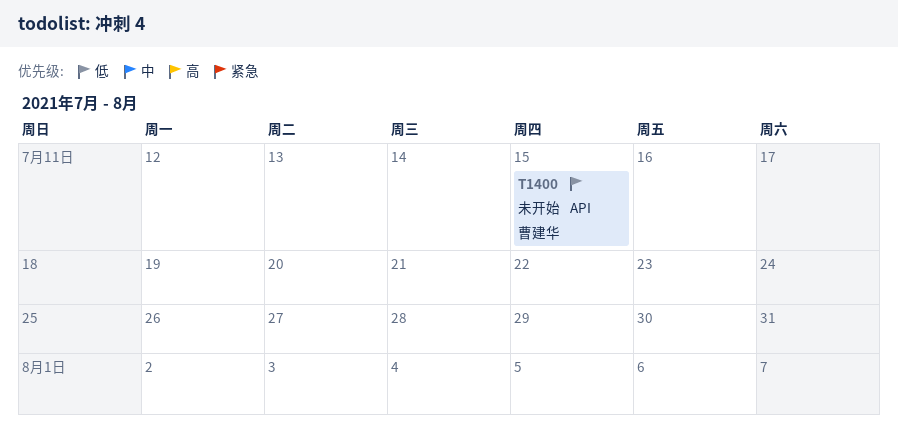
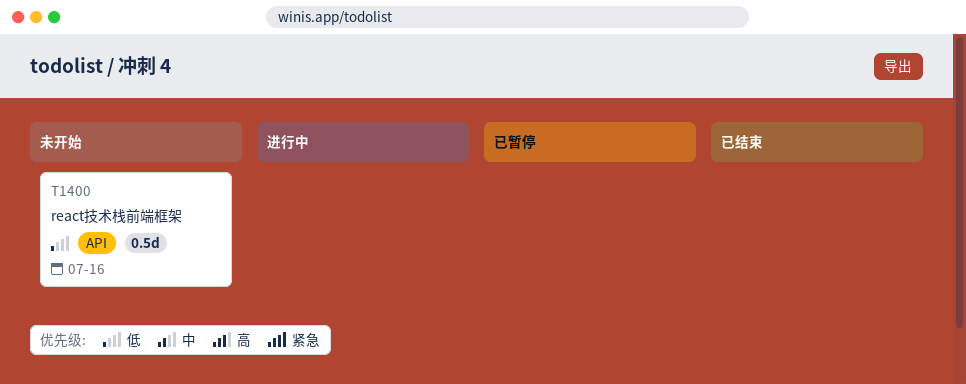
T1400, due: Jul 15 -> Jul 16

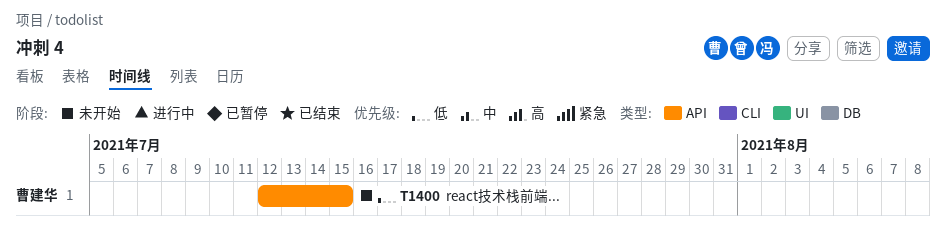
T1400, due: Jul 16 -> Jul 15

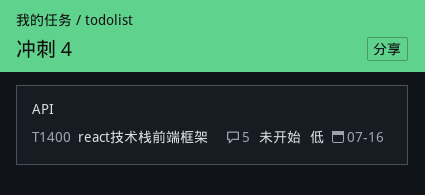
T1400, due: Jul 15 -> Jul 16

